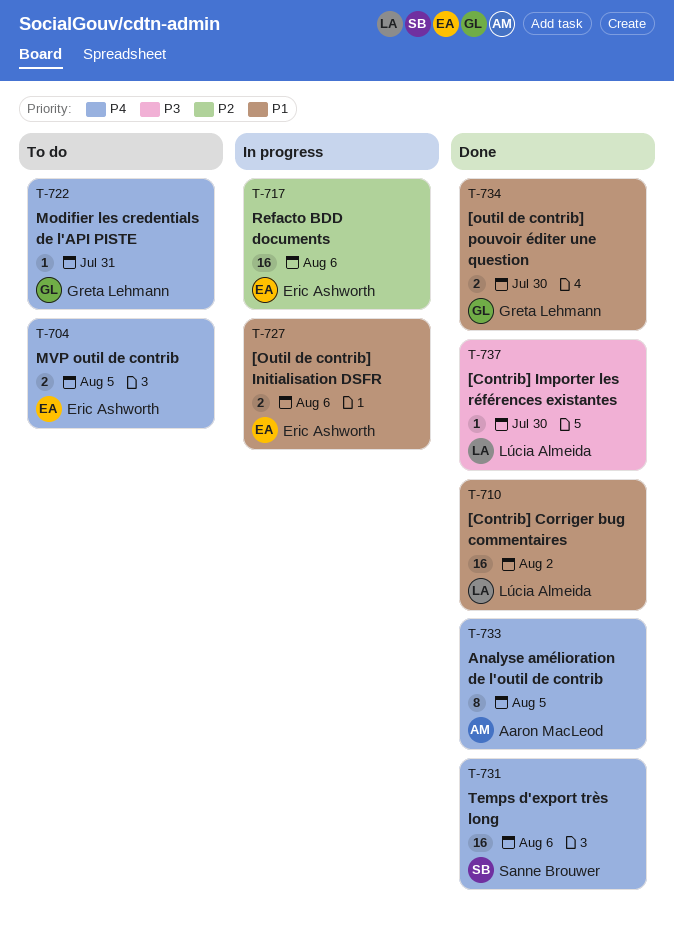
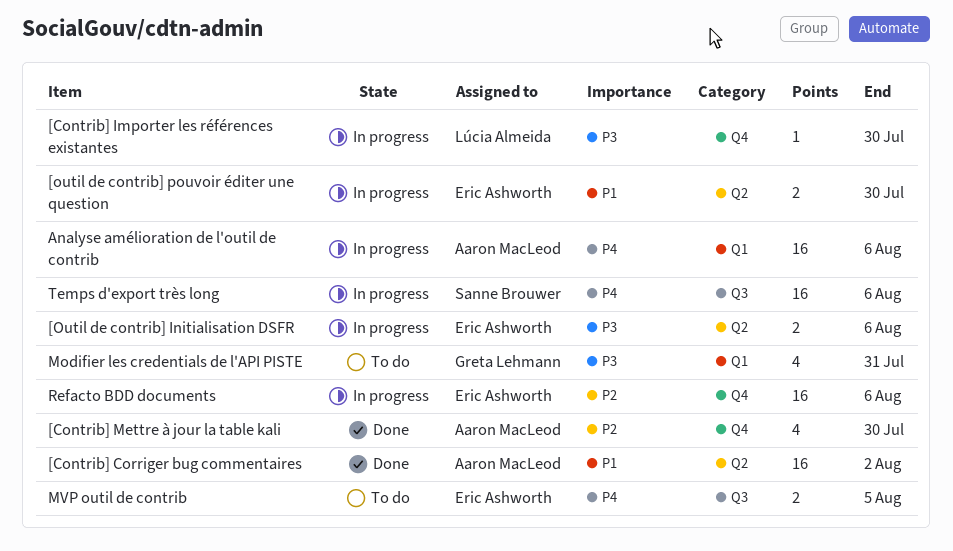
[Contrib] Corriger bug commentaires, owner: Lúcia Almeida -> Aaron MacLeod
[Contrib] Importer les références existantes, status: Done -> In progress
[Contrib] Mettre à jour la table kali: none -> present
[Outil de contrib] Initialisation DSFR, priority: P1 -> P3
[outil de contrib] pouvoir éditer une question, status: Done -> In progress
[outil de contrib] pouvoir éditer une question, owner: Greta Lehmann -> Eric Ashworth
Analyse amélioration de l'outil de contrib, status: Done -> In progress
Analyse amélioration de l'outil de contrib, estimate: 8 -> 16
Analyse amélioration de l'outil de contrib, due: Aug 5 -> Aug 6
Modifier les credentials de l'API PISTE, priority: P4 -> P3
Modifier les credentials de l'API PISTE, estimate: 1 -> 4
Temps d'export très long, status: Done -> In progress

